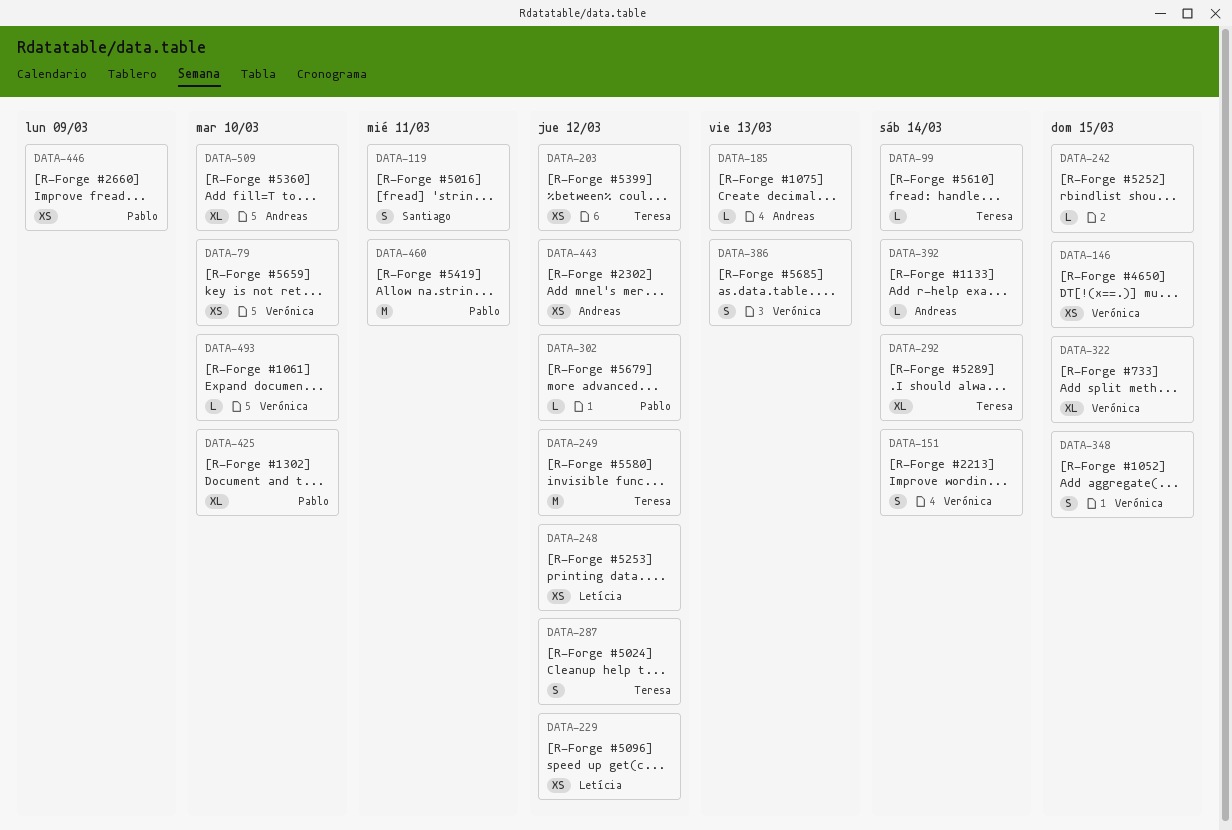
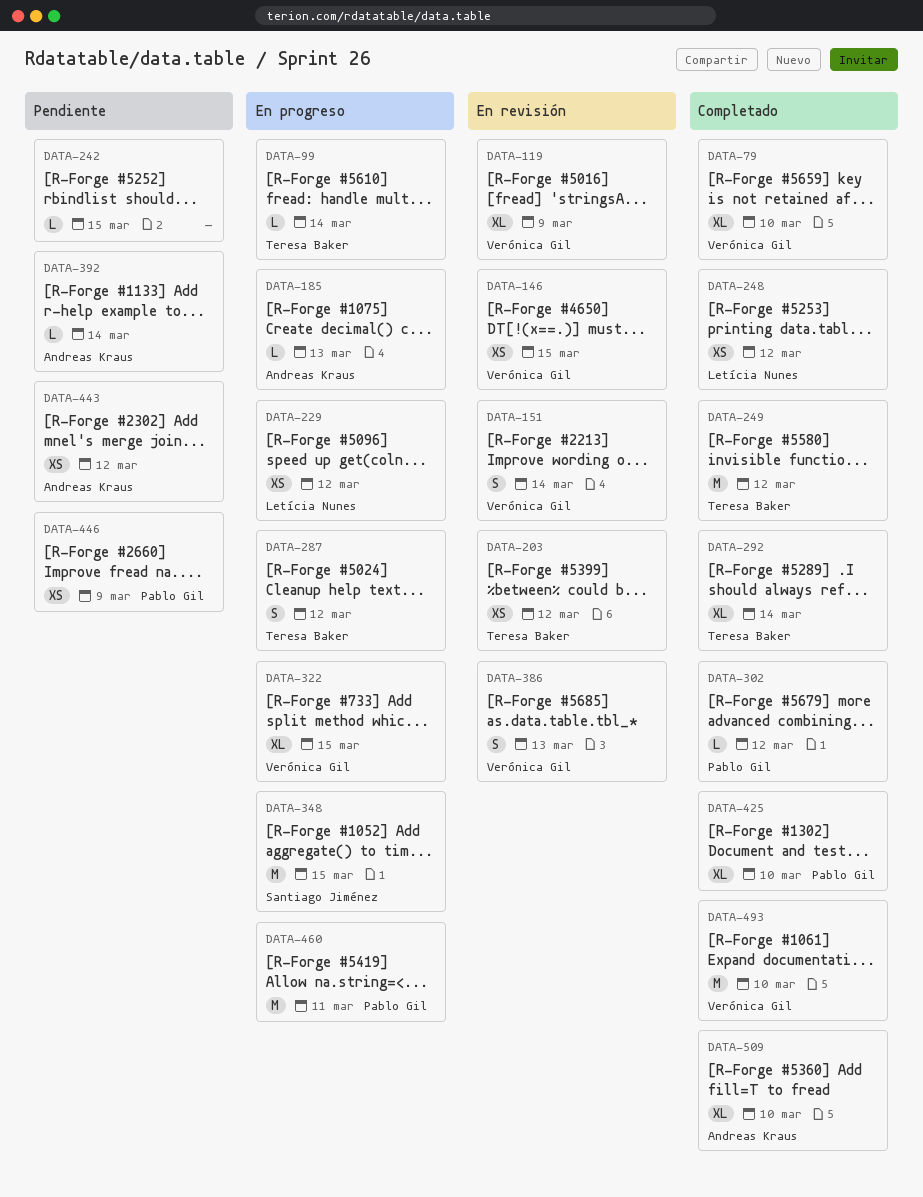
DATA-79, estimate: XS -> XL
DATA-119, owner: Santiago Jiménez -> Verónica Gil
DATA-119, estimate: S -> XL
DATA-119, due: Mar 11 -> Mar 9
DATA-348, owner: Verónica Gil -> Santiago Jiménez
DATA-348, estimate: S -> M
DATA-493, estimate: L -> M

